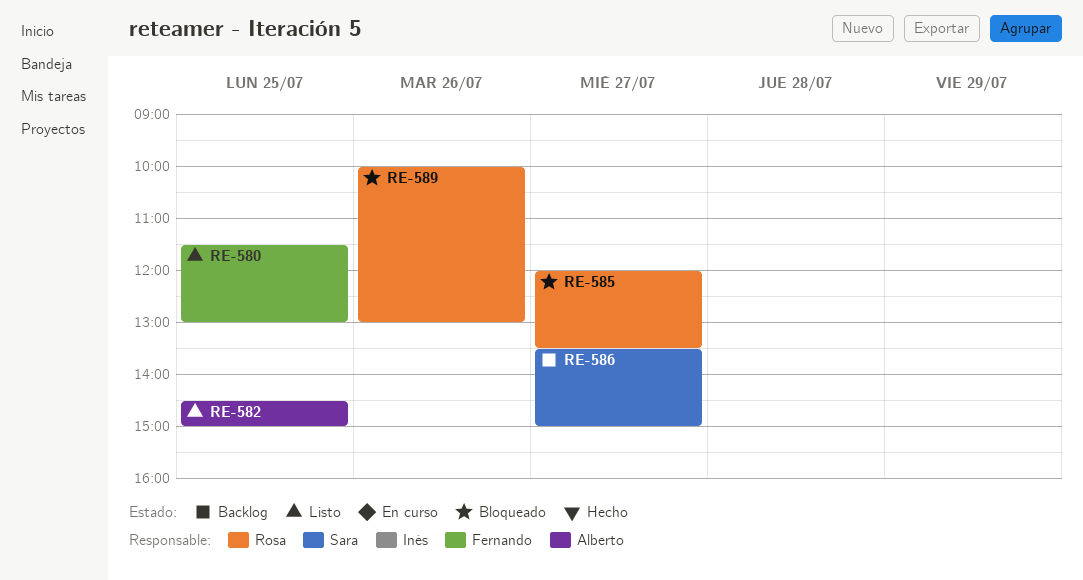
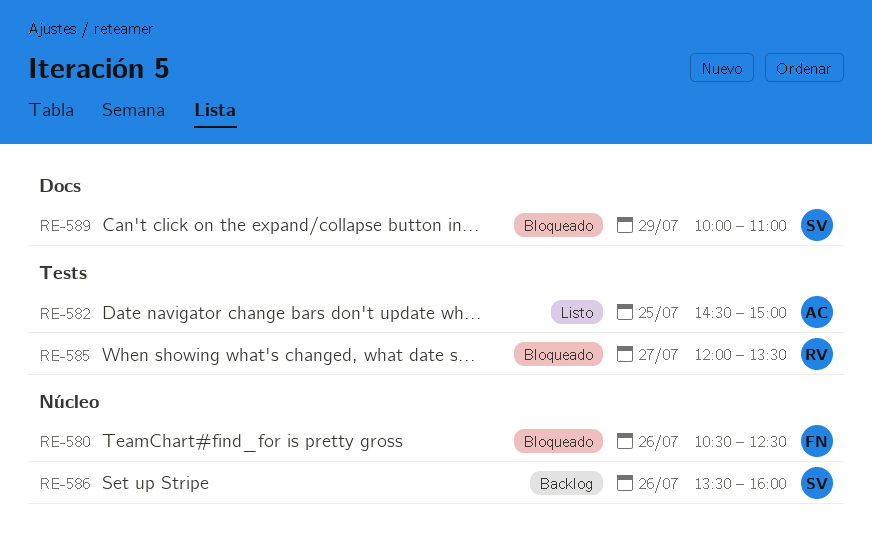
RE-580, status: Listo -> Bloqueado
RE-580, day: Jul 25 -> Jul 26
RE-580, begins: 11:30 -> 10:30
RE-580, ends: 13:00 -> 12:30
RE-586, day: Jul 27 -> Jul 26
RE-586, ends: 15:00 -> 16:00
RE-589, owner: Rosa -> Sara
RE-589, day: Jul 26 -> Jul 29
RE-589, ends: 13:00 -> 11:00

